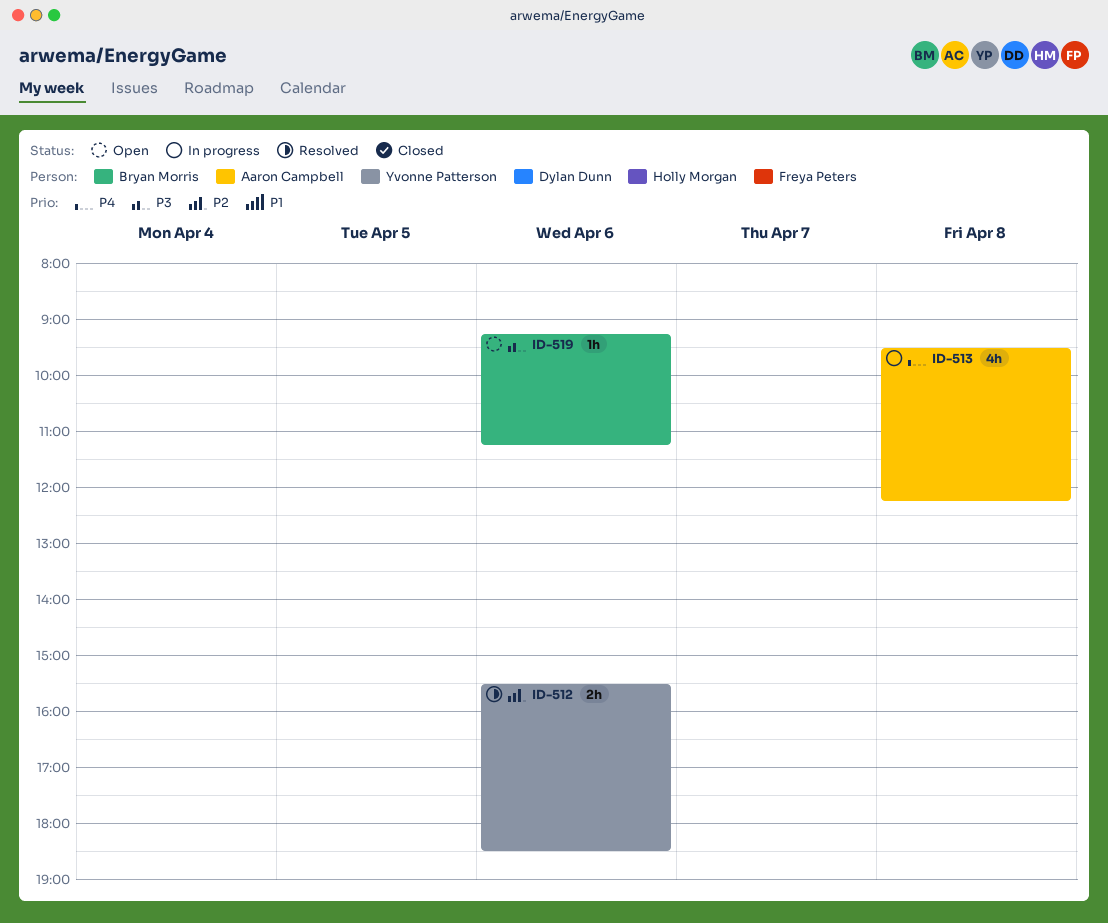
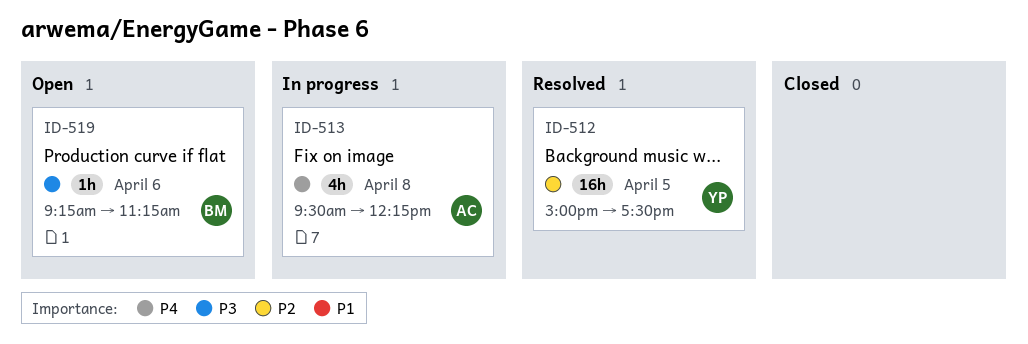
ID-512, estimate: 2h -> 16h
ID-512, day: Apr 6 -> Apr 5
ID-512, begins: 15:30 -> 15:00
ID-512, ends: 18:30 -> 17:30

